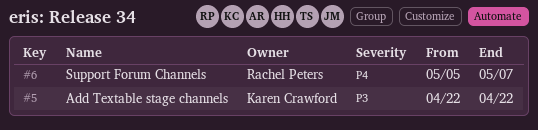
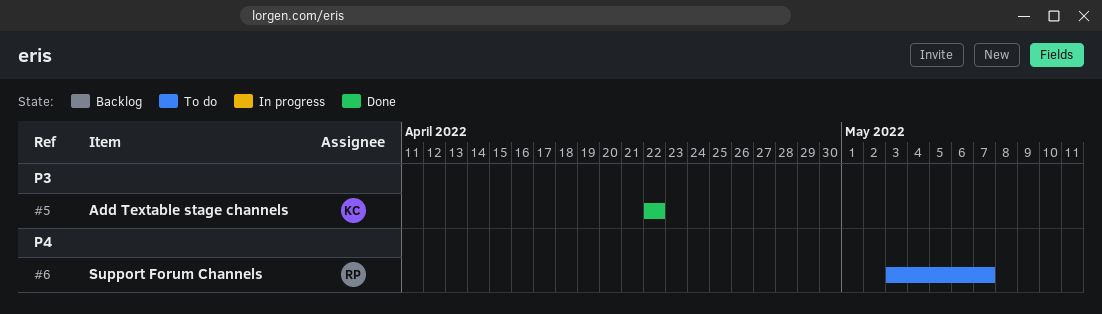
#6, start: May 5 -> May 3

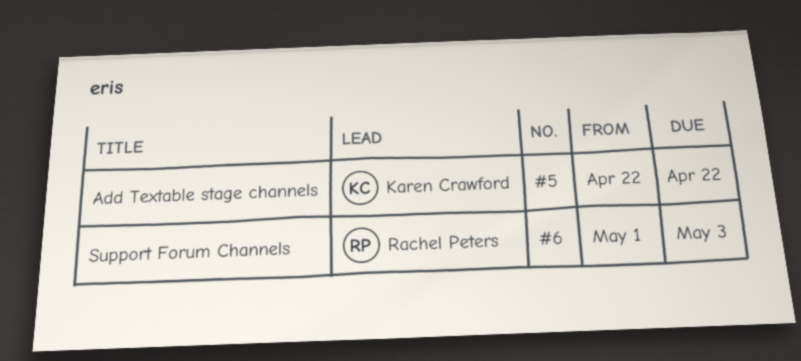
#6, start: May 3 -> May 1
#6, due: May 7 -> May 3

